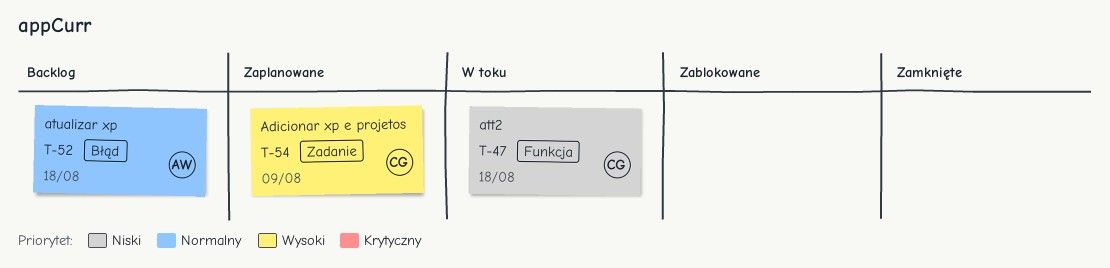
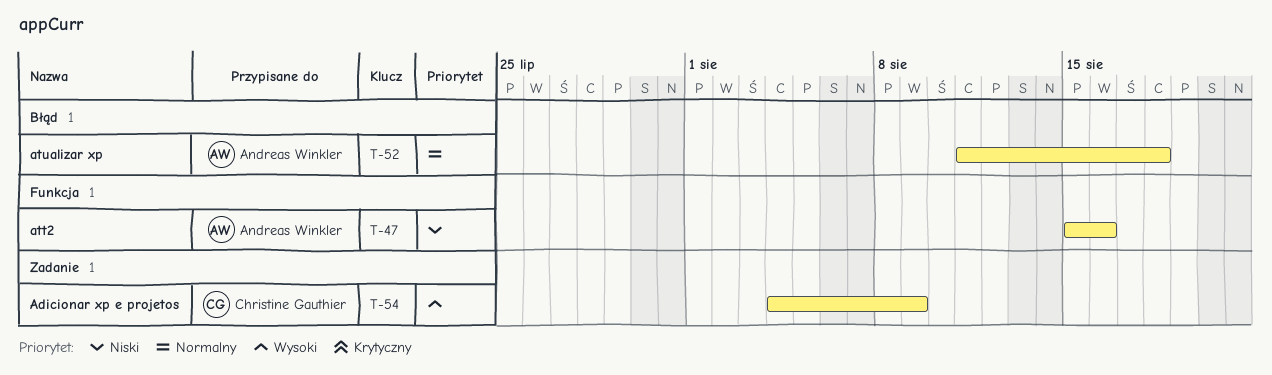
T-47, owner: Christine Gauthier -> Andreas Winkler
T-47, due: Aug 18 -> Aug 16

